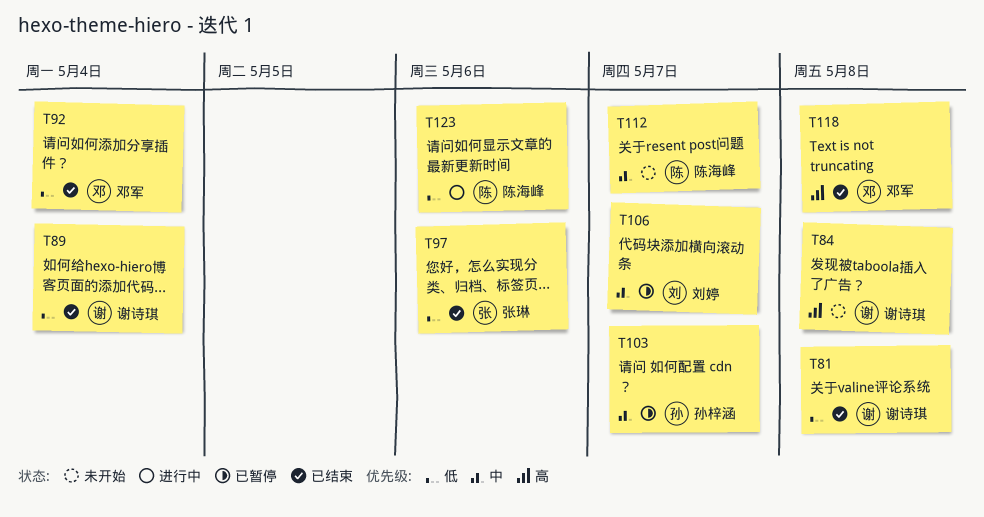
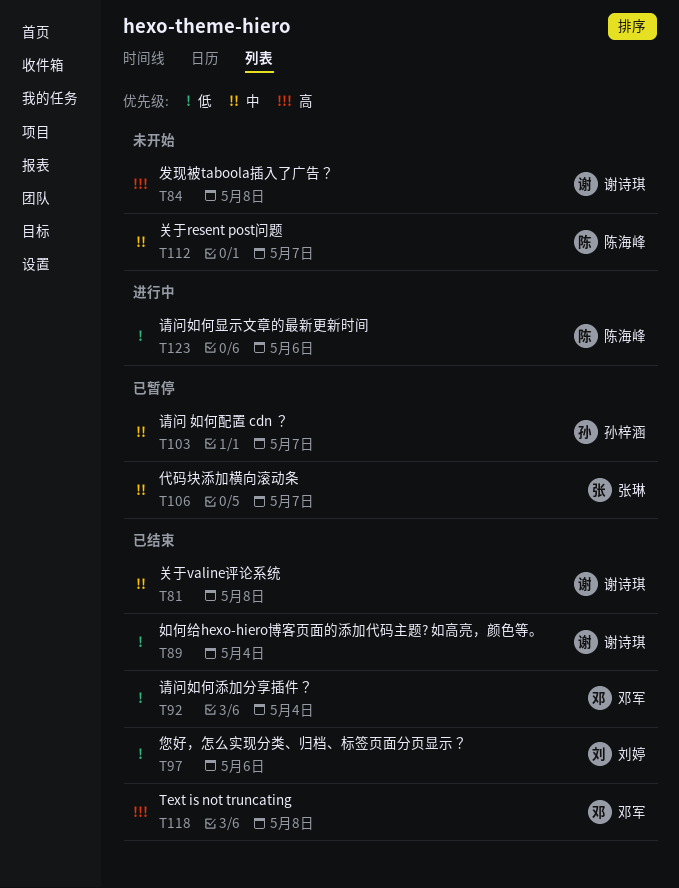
T81, priority: 低 -> 中
T97, owner: 张琳 -> 刘婷
T106, owner: 刘婷 -> 张琳

